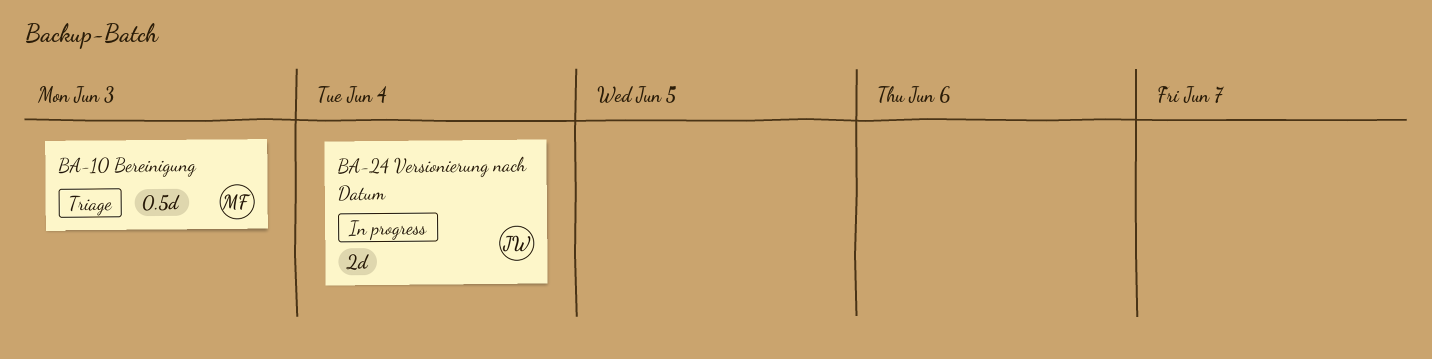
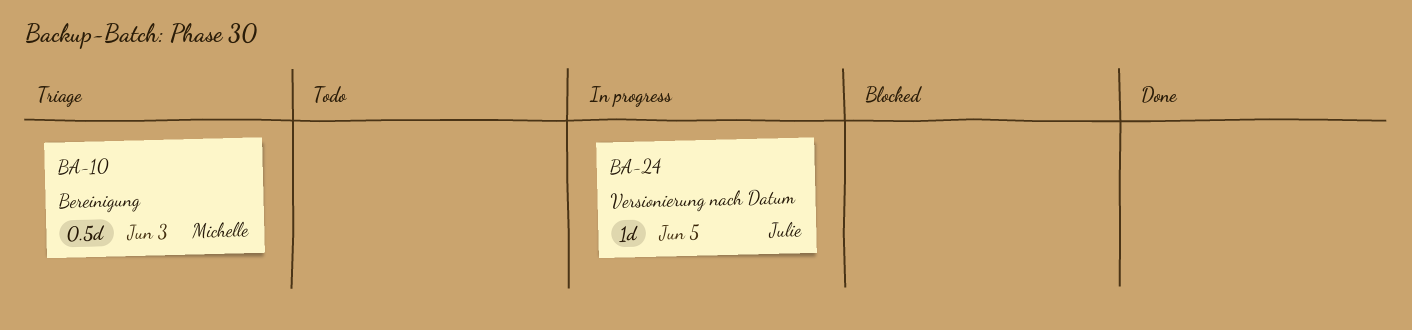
BA-24, estimate: 2d -> 1d
BA-24, due: Jun 4 -> Jun 5

